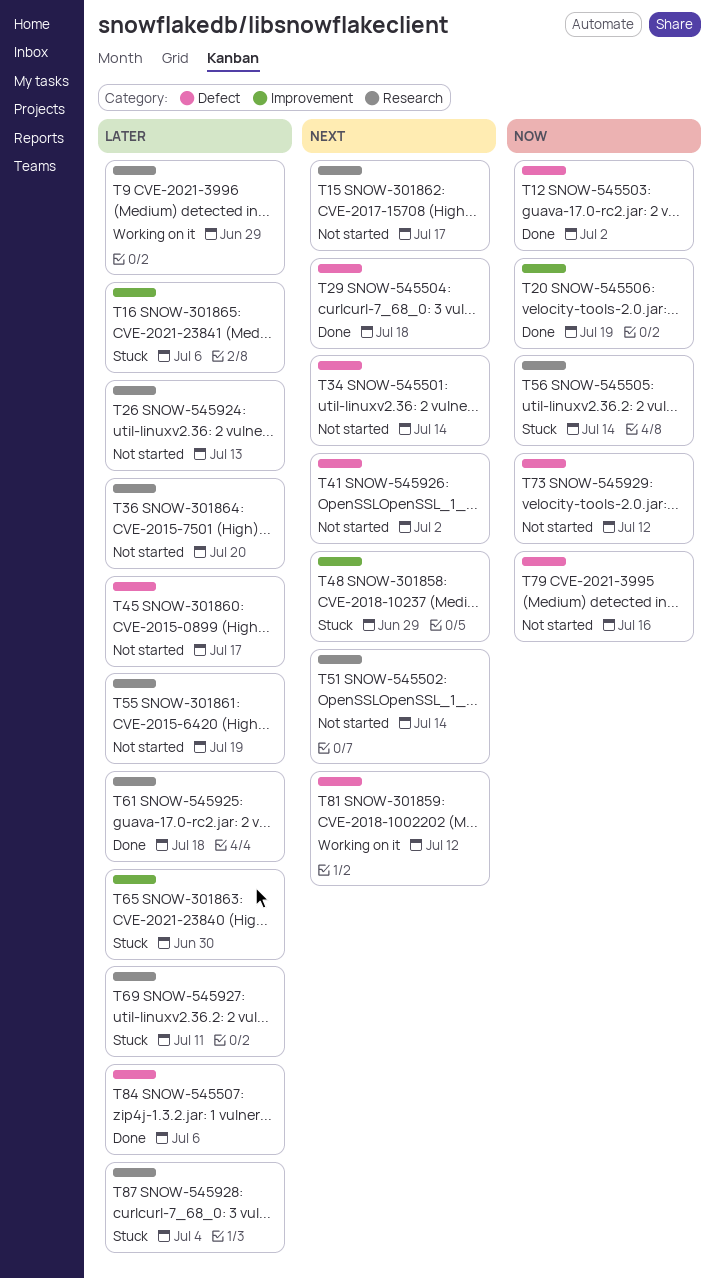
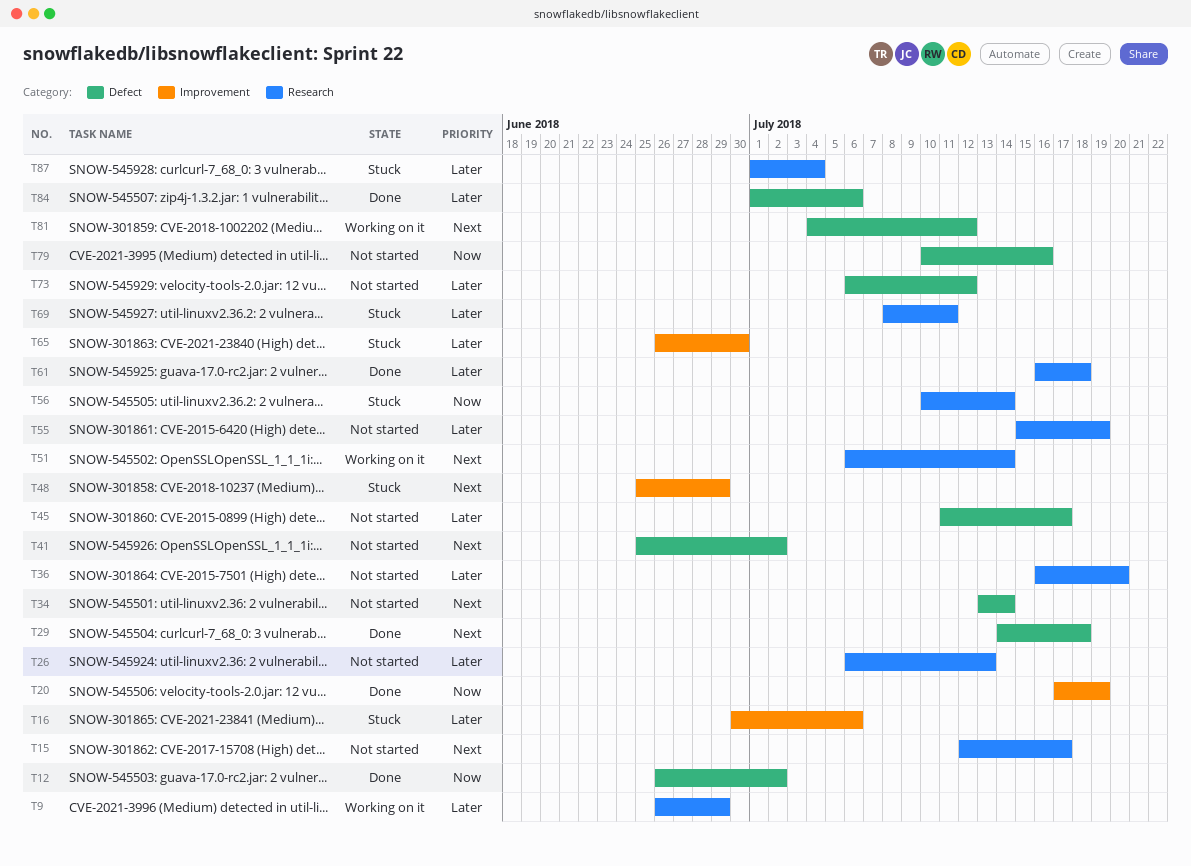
T51, status: Not started -> Working on it
T73, priority: Now -> Later

